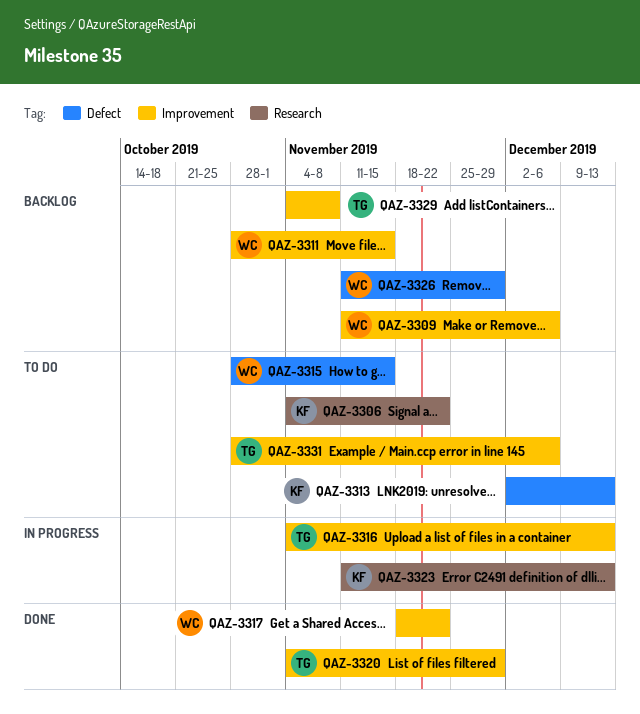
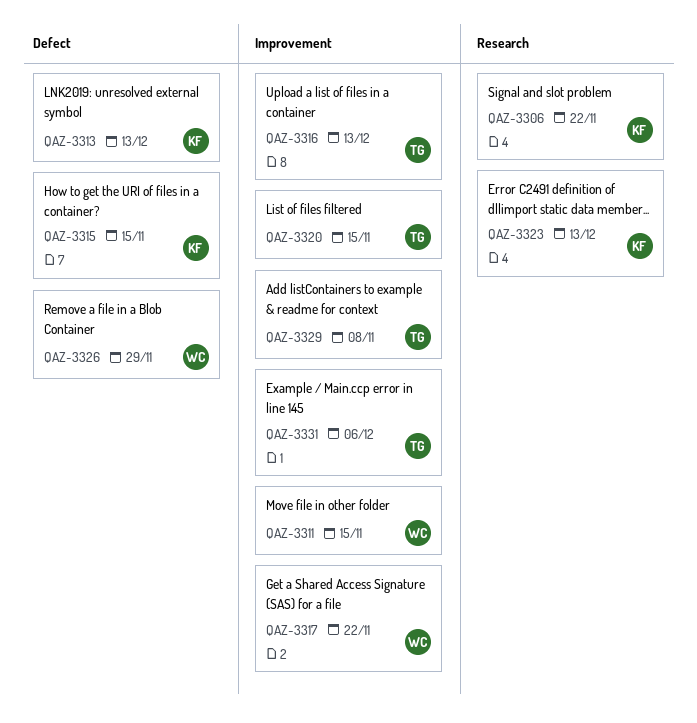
QAZ-3309: present -> none
QAZ-3315, owner: WC -> KF
QAZ-3320, due: Nov 29 -> Nov 15

